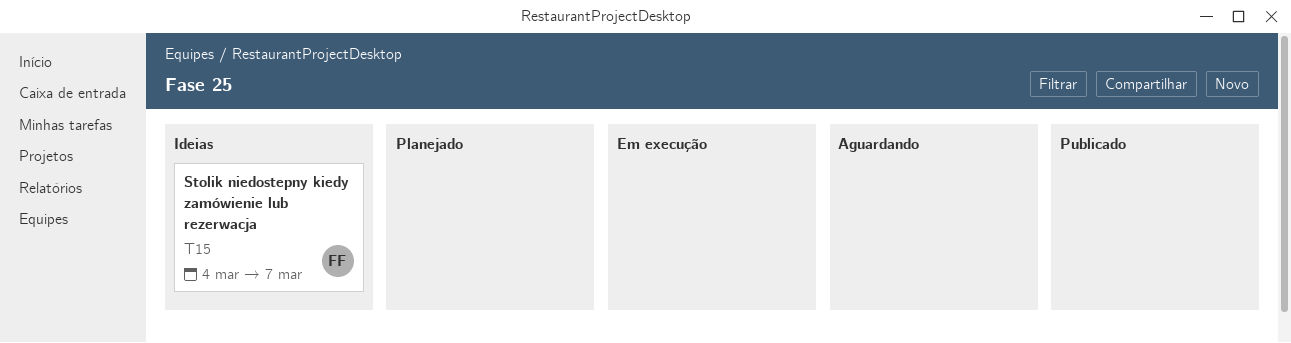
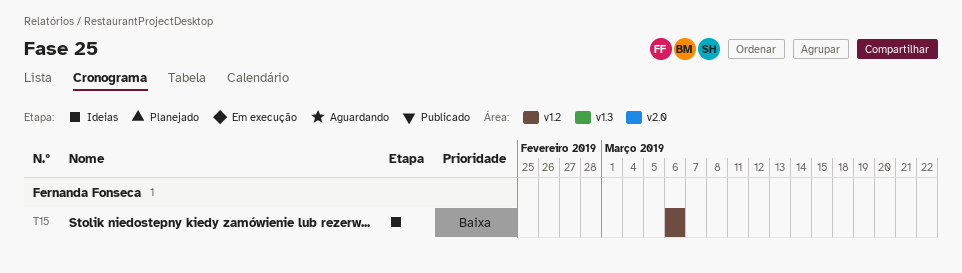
T15, start: Mar 4 -> Mar 6
T15, due: Mar 7 -> Mar 6

